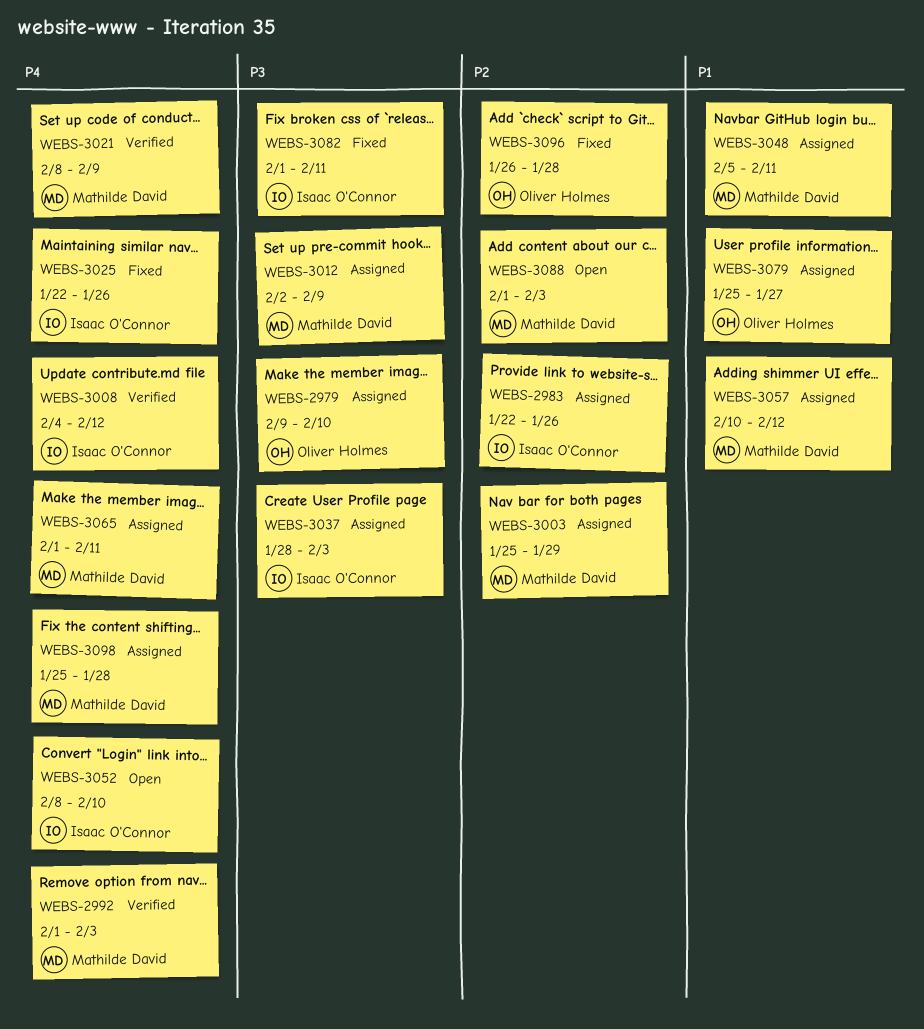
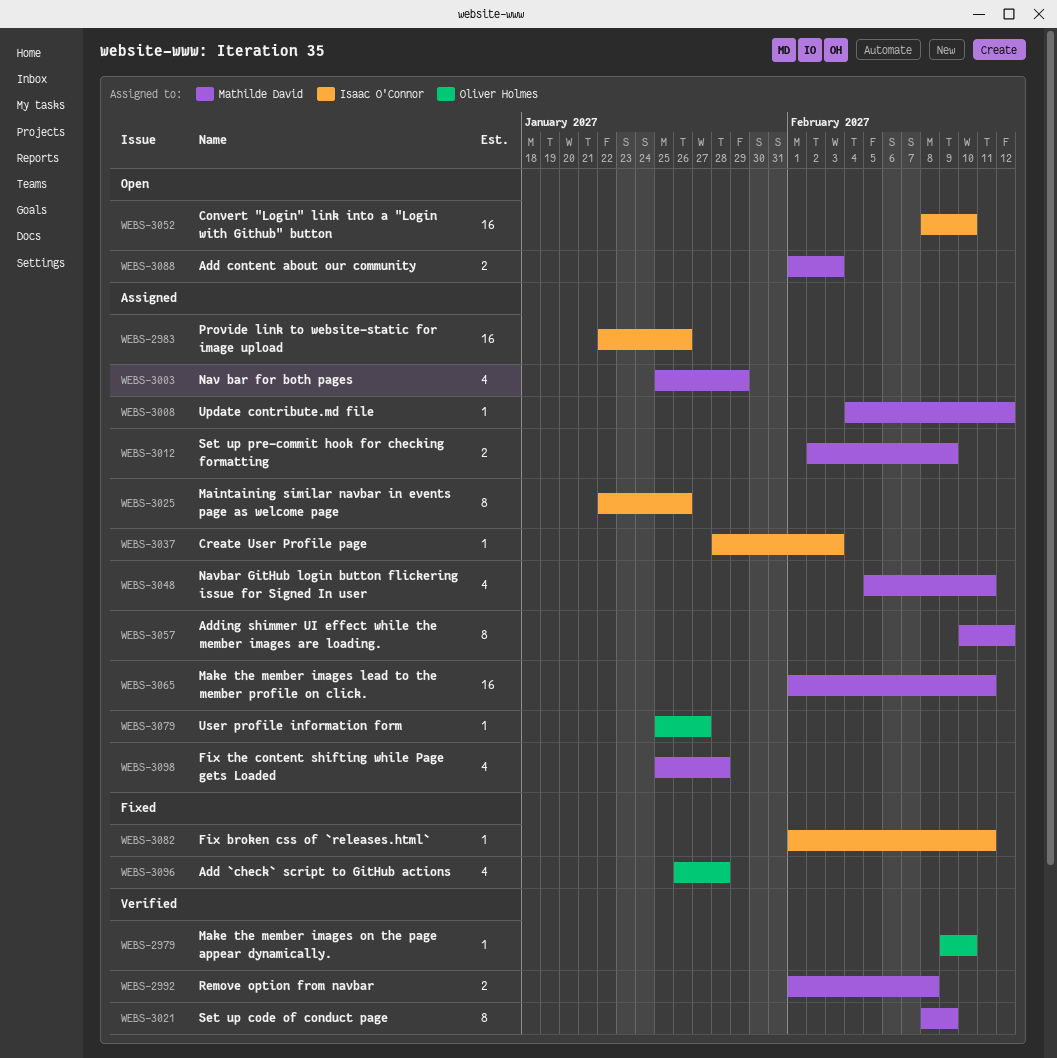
WEBS-2979, status: Assigned -> Verified
WEBS-2992, due: Feb 3 -> Feb 8
WEBS-3008, status: Verified -> Assigned
WEBS-3008, owner: Isaac O'Connor -> Mathilde David
WEBS-3025, status: Fixed -> Assigned

